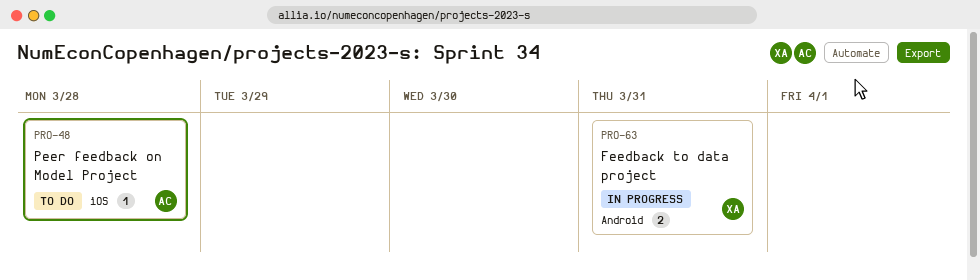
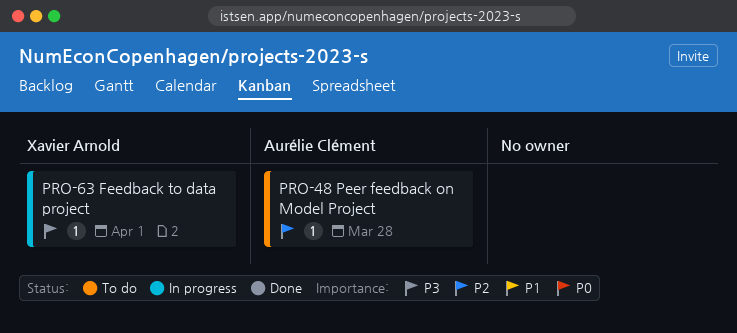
PRO-63, estimate: 2 -> 1
PRO-63, due: Mar 31 -> Apr 1

